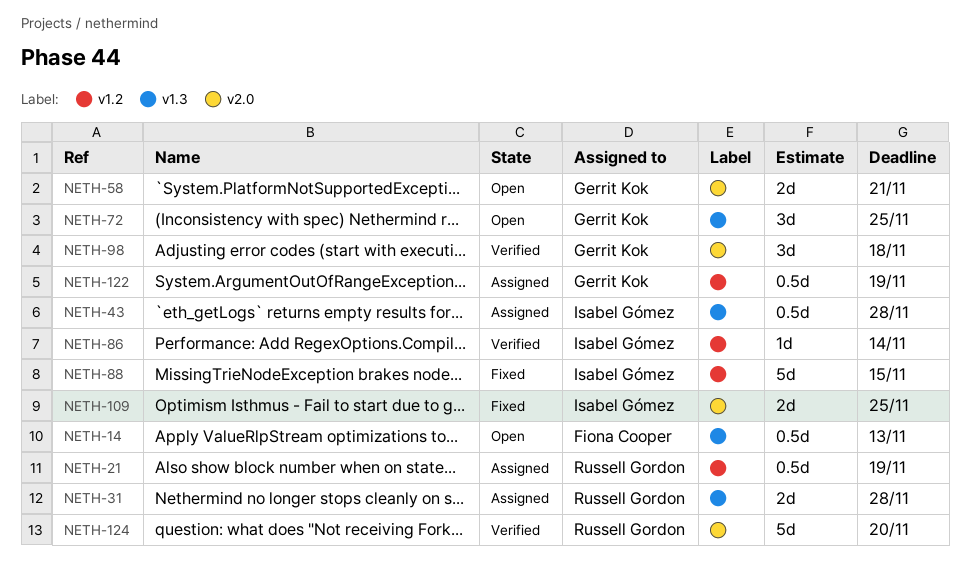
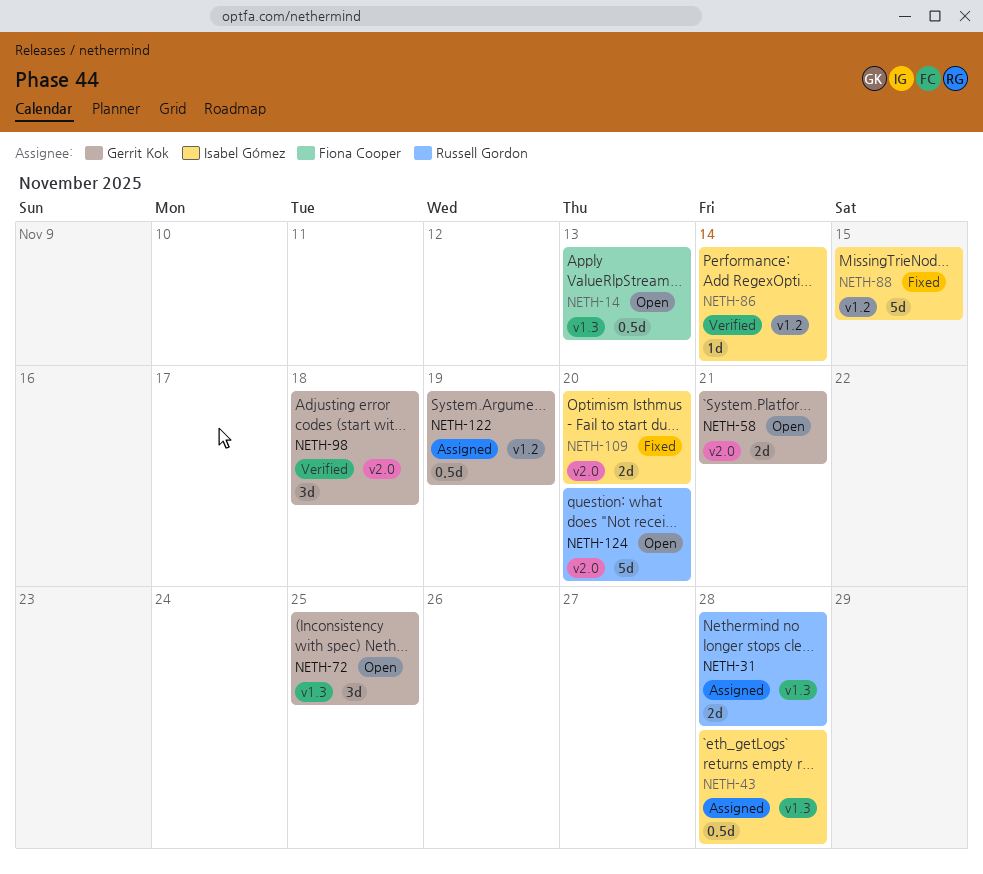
NETH-21: present -> none
NETH-109, due: Nov 25 -> Nov 20
NETH-124, status: Verified -> Open

